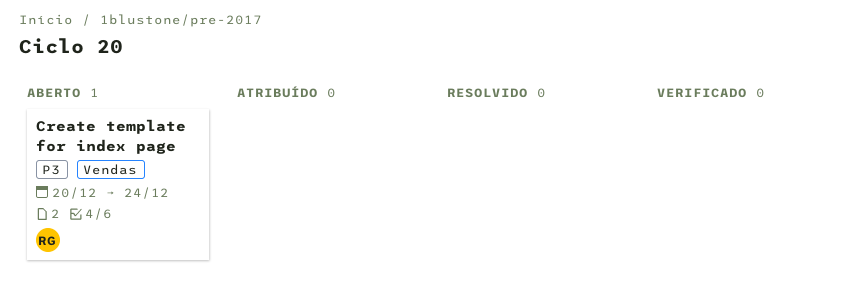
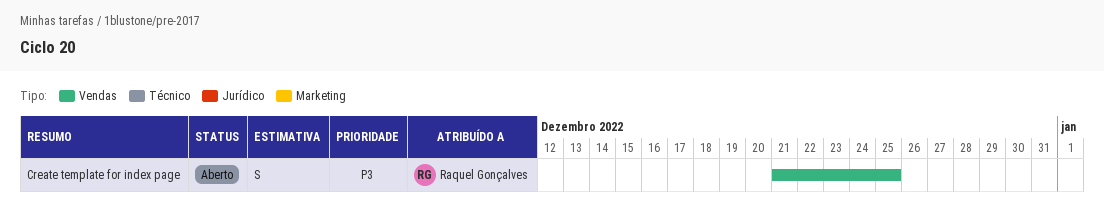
Create template for index page, start: Dec 20 -> Dec 21
Create template for index page, due: Dec 24 -> Dec 25

